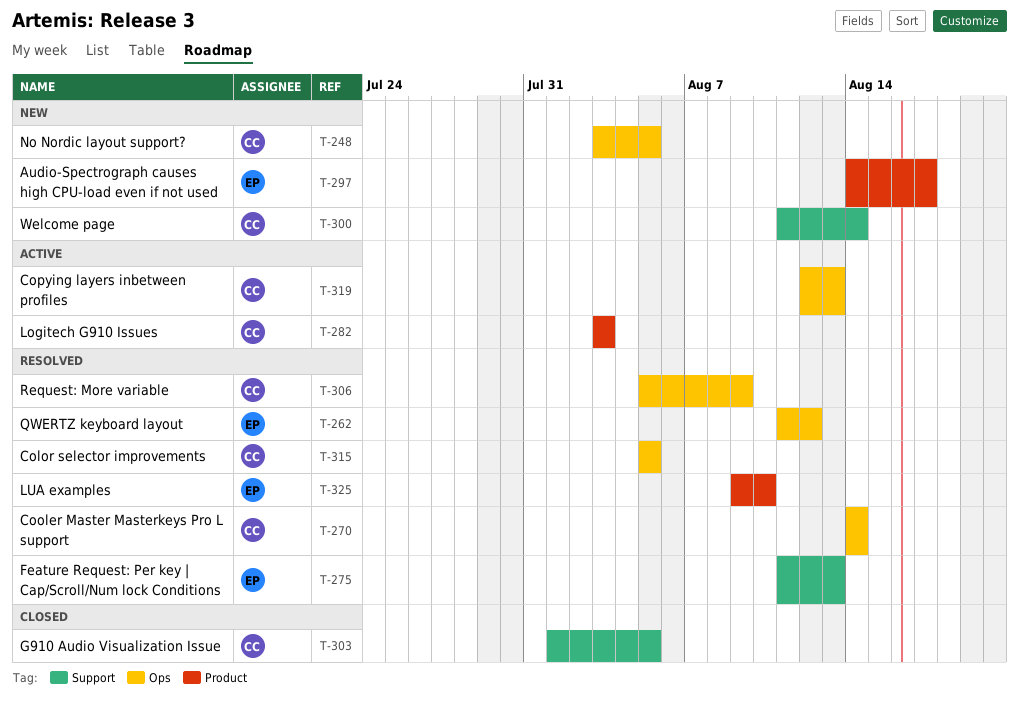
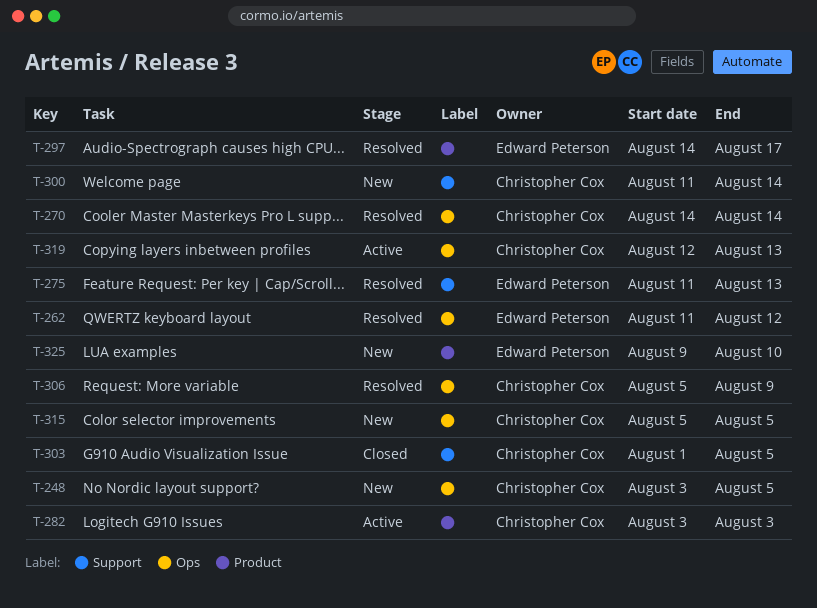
T-297, status: New -> Resolved
T-315, status: Resolved -> New
T-325, status: Resolved -> New

